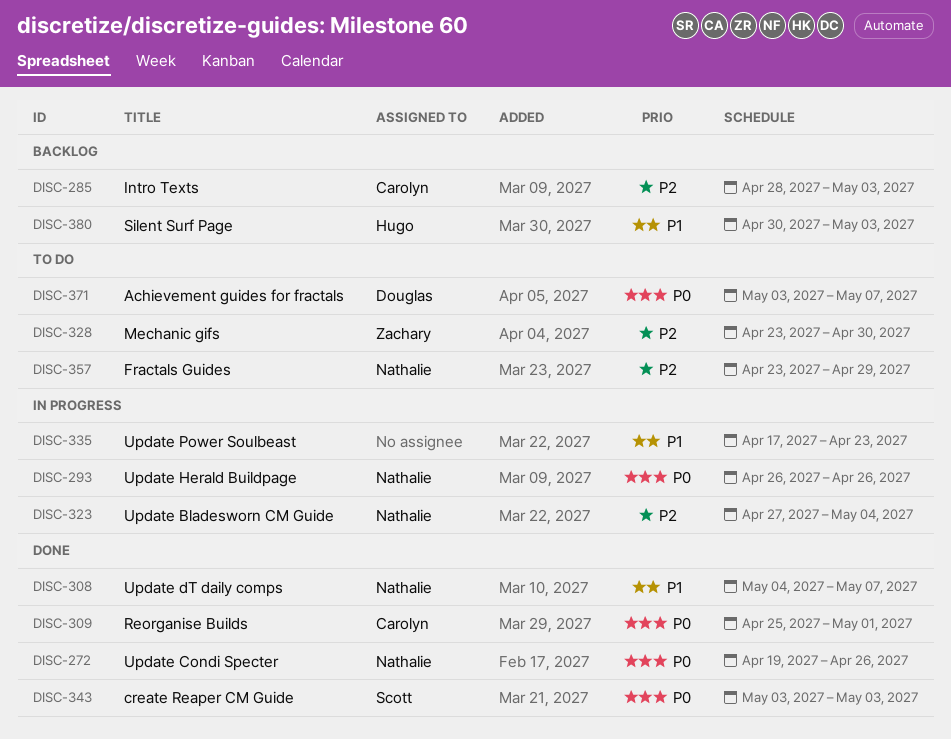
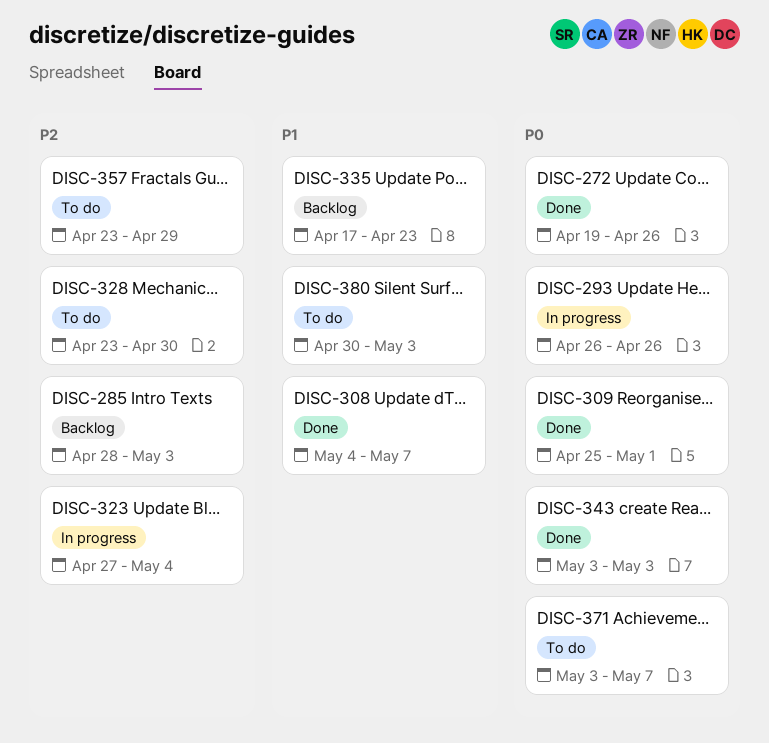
DISC-335, status: In progress -> Backlog
DISC-380, status: Backlog -> To do

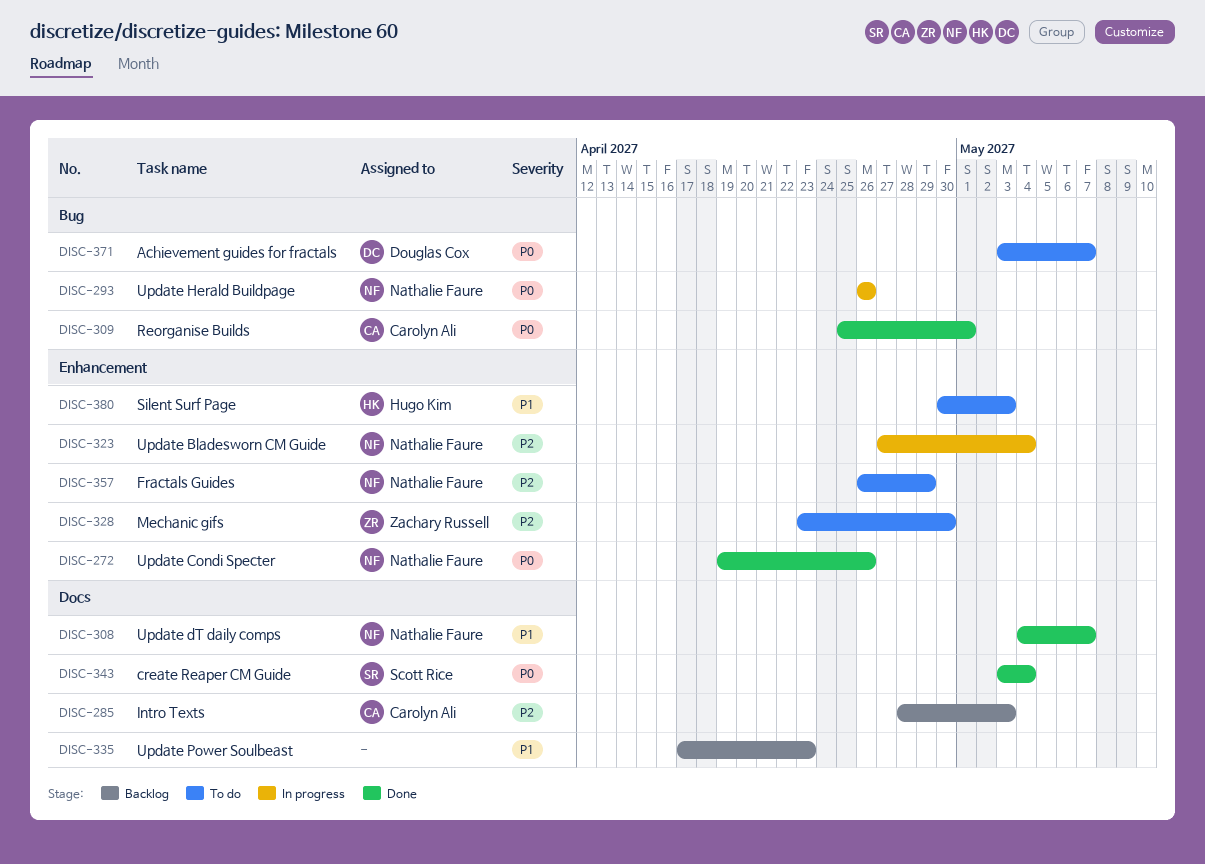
DISC-343, due: May 3 -> May 4
DISC-357, start: Apr 23 -> Apr 26

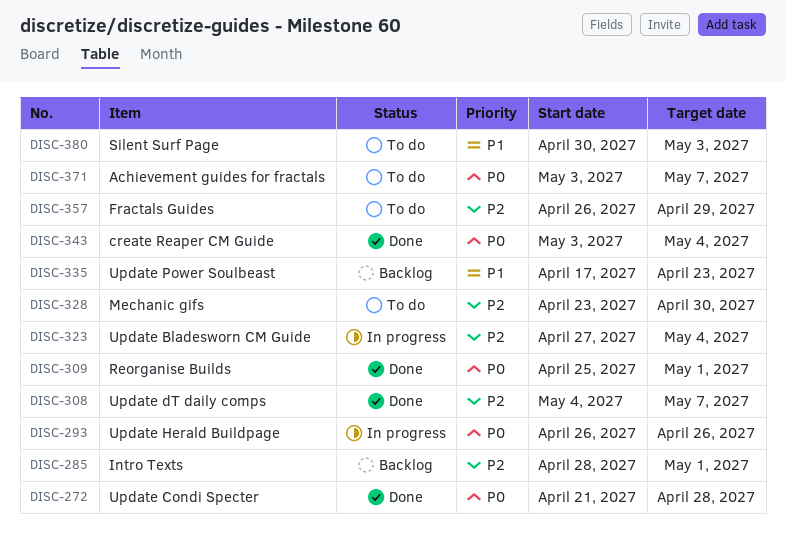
DISC-272, start: Apr 19 -> Apr 21
DISC-272, due: Apr 26 -> Apr 28
DISC-285, due: May 3 -> May 1
DISC-308, priority: P1 -> P2

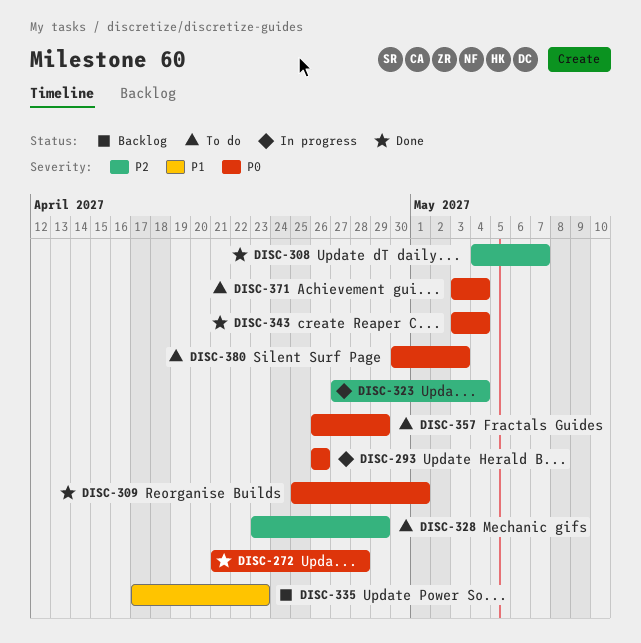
DISC-285: present -> none
DISC-328, due: Apr 30 -> Apr 29
DISC-357, priority: P2 -> P0
DISC-371, due: May 7 -> May 4
DISC-380, priority: P1 -> P0

